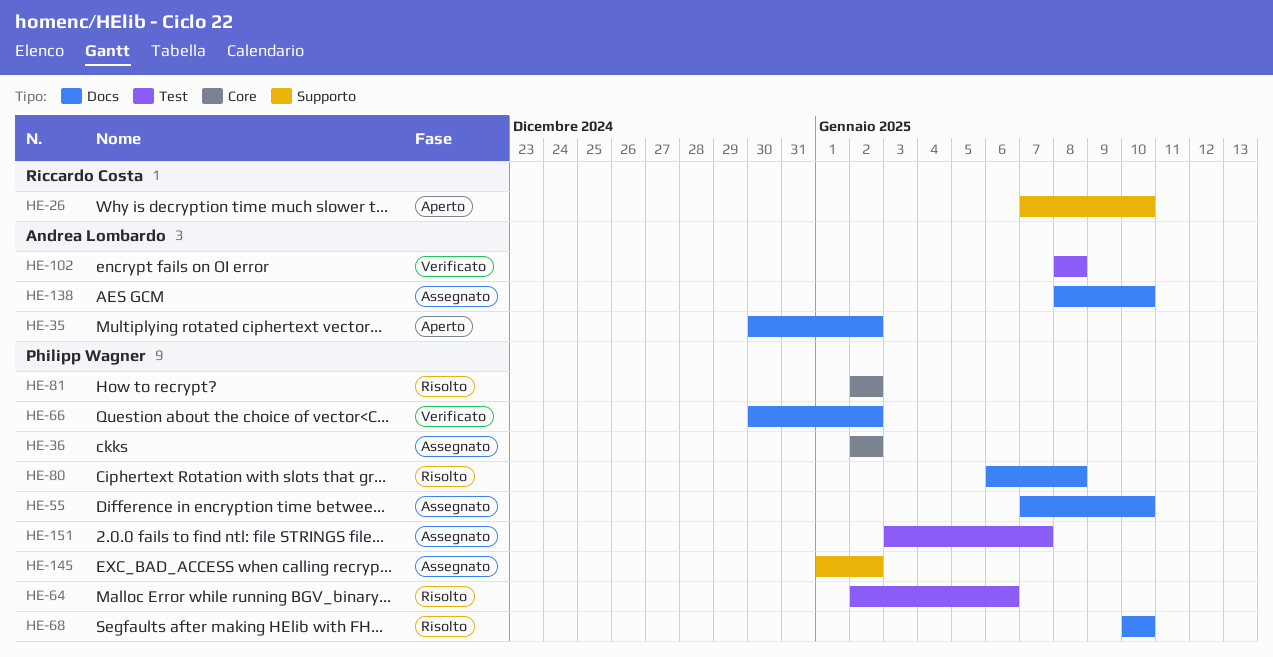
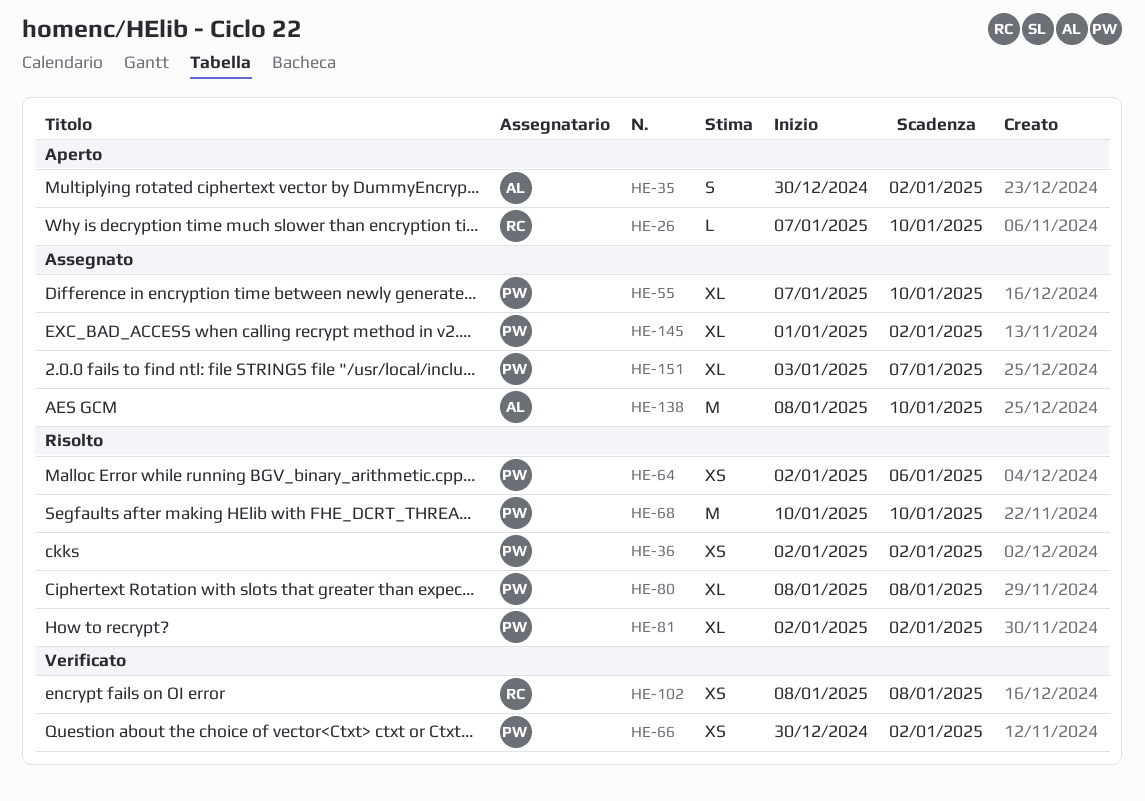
HE-36, status: Assegnato -> Risolto
HE-80, start: Jan 6 -> Jan 8
HE-102, owner: Andrea Lombardo -> Riccardo Costa

